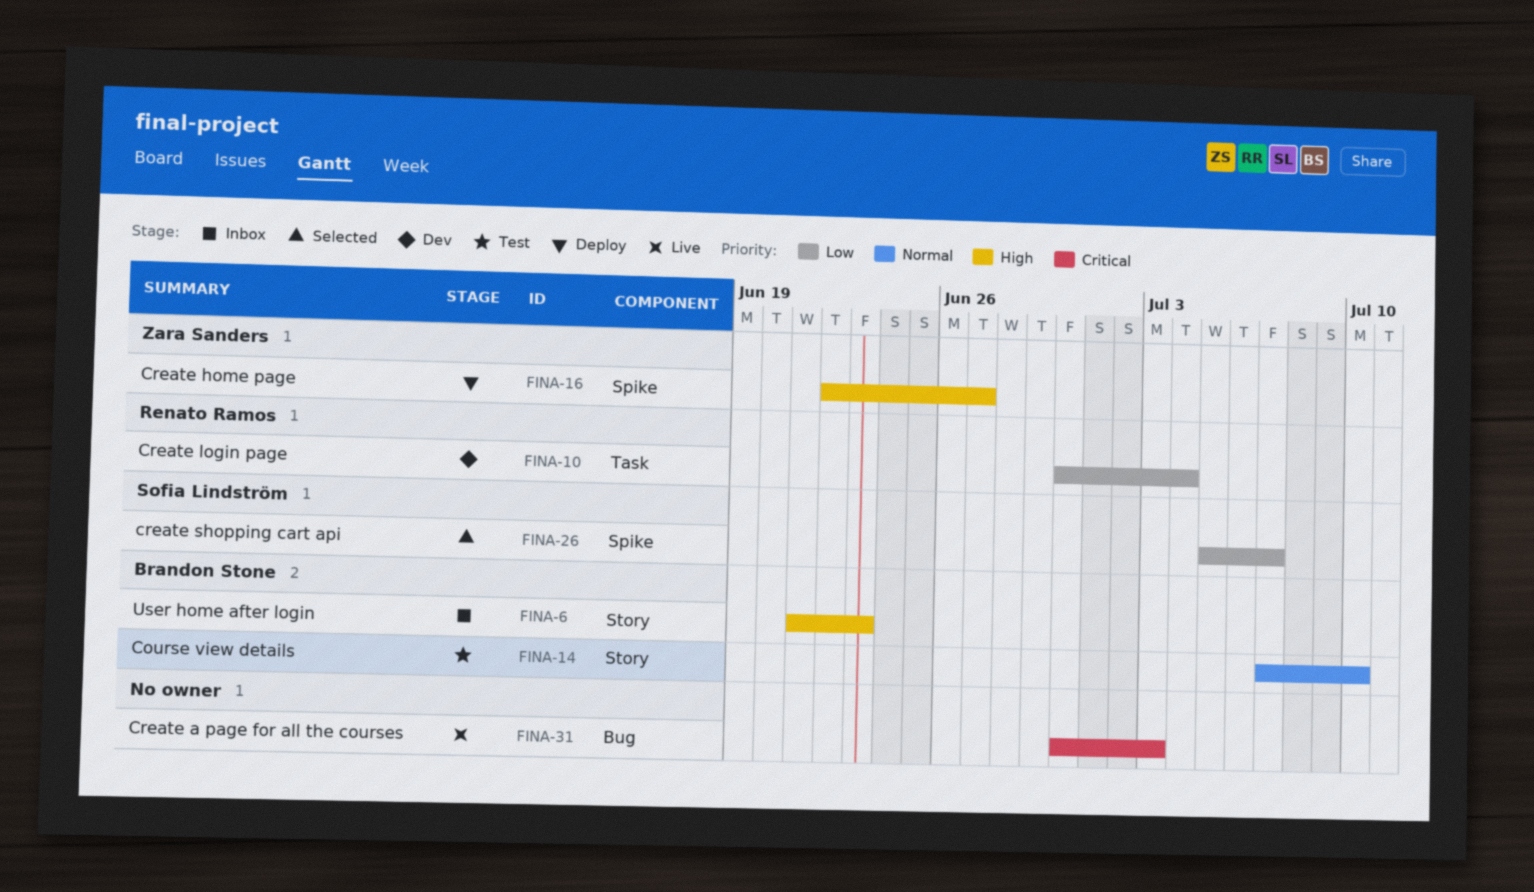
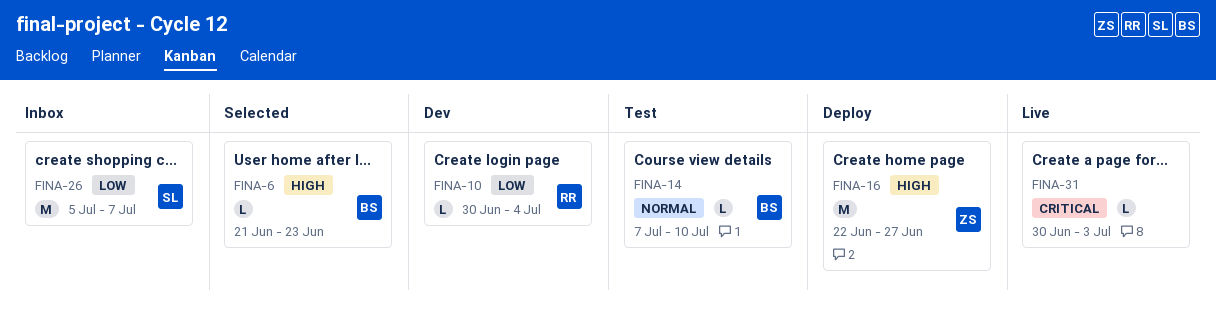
FINA-6, status: Inbox -> Selected
FINA-26, status: Selected -> Inbox

